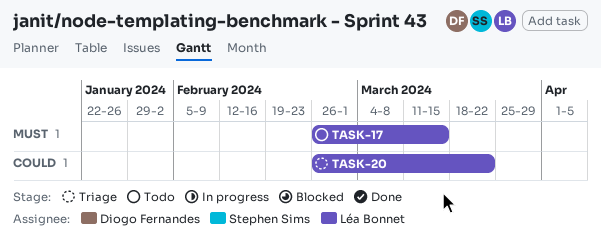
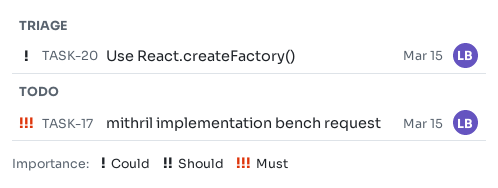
TASK-20, due: Mar 22 -> Mar 15

